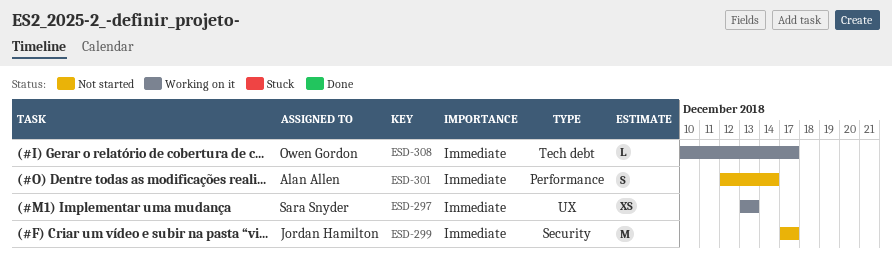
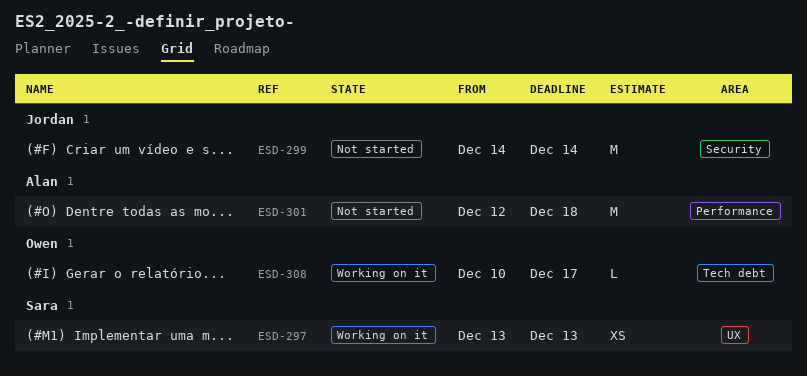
ESD-299, start: Dec 17 -> Dec 14
ESD-299, due: Dec 17 -> Dec 14
ESD-301, estimate: S -> M
ESD-301, due: Dec 14 -> Dec 18

